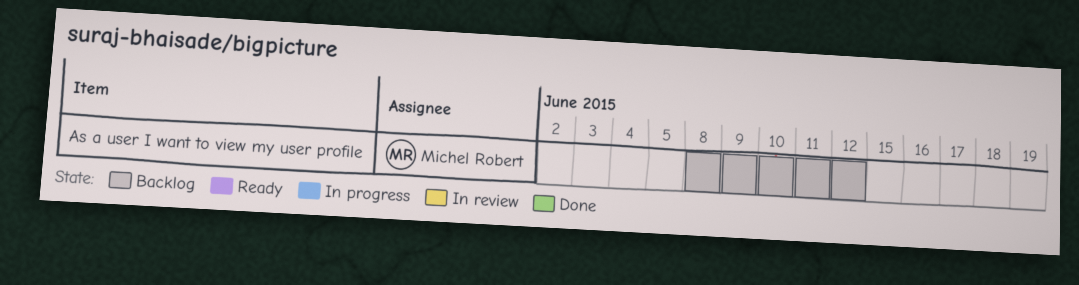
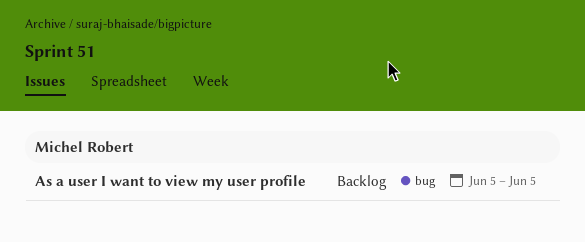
As a user I want to view my user profile, start: Jun 8 -> Jun 5
As a user I want to view my user profile, due: Jun 12 -> Jun 5

